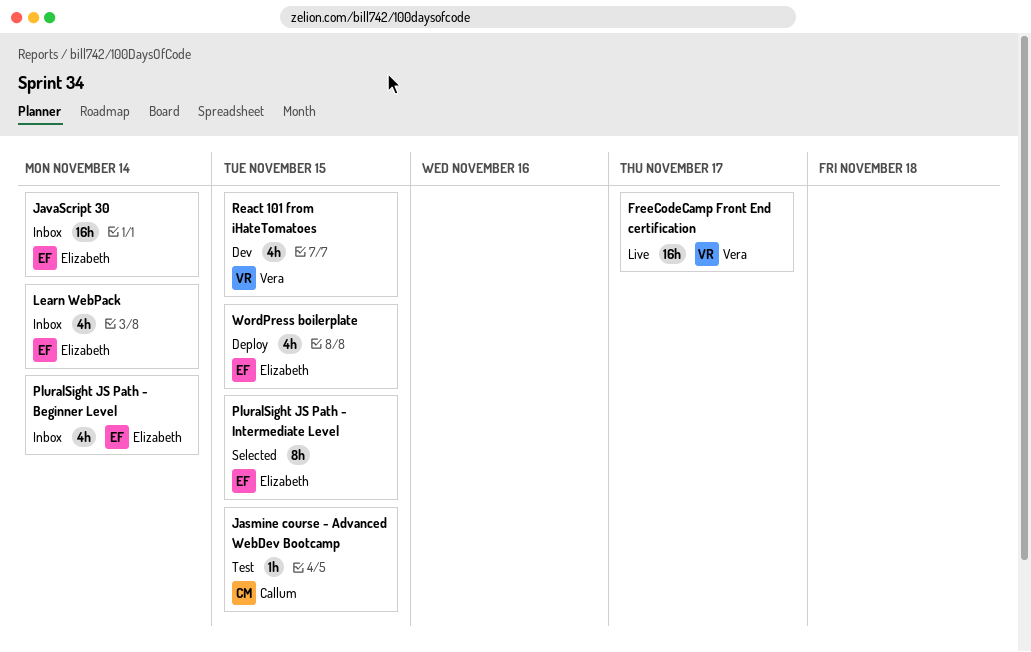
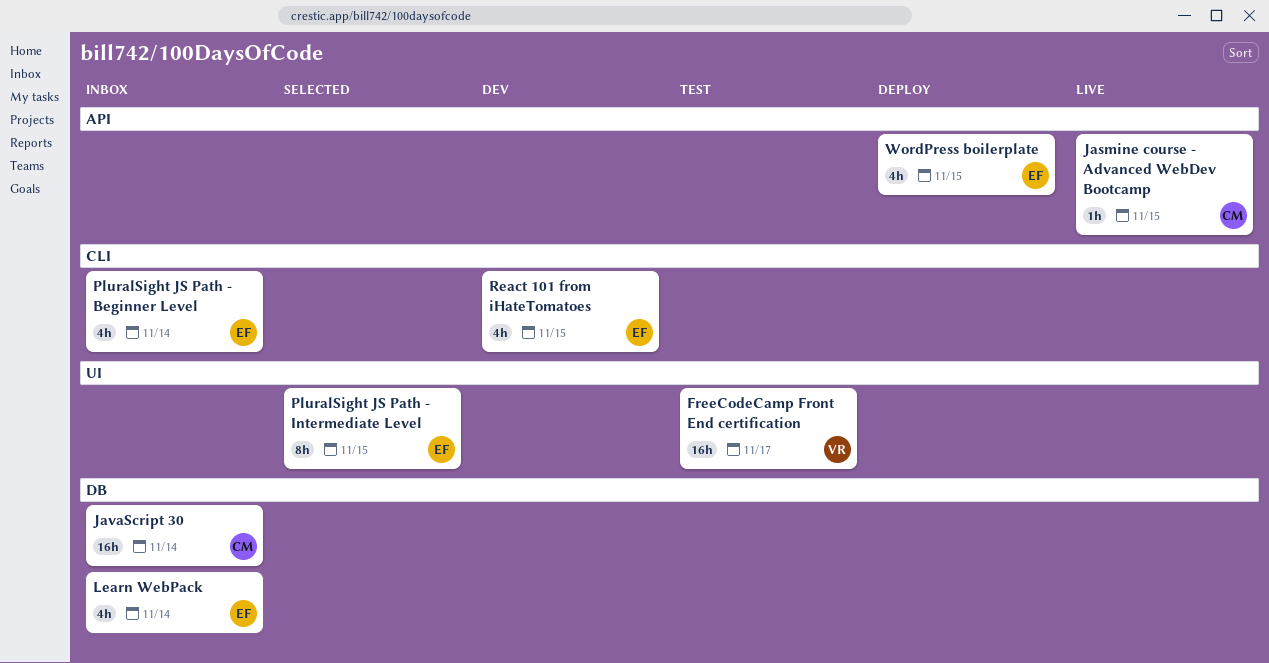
FreeCodeCamp Front End certification, status: Live -> Test
Jasmine course - Advanced WebDev Bootcamp, status: Test -> Live
JavaScript 30, owner: Elizabeth -> Callum
React 101 from iHateTomatoes, owner: Vera -> Elizabeth

